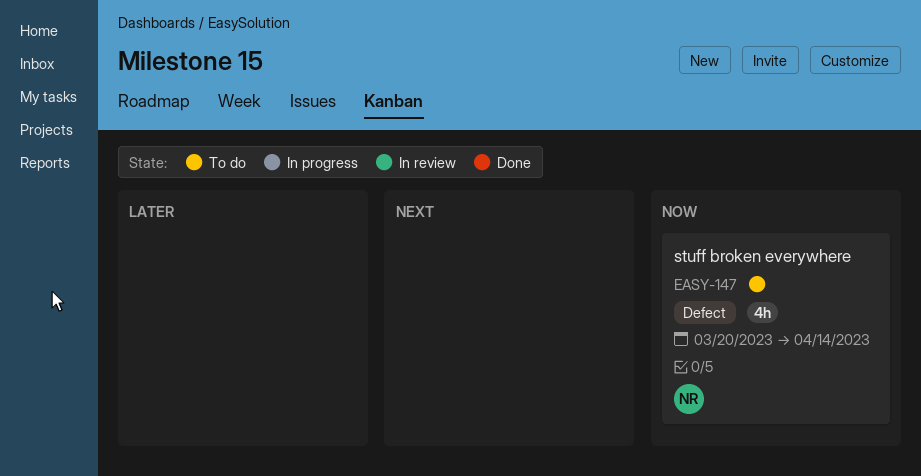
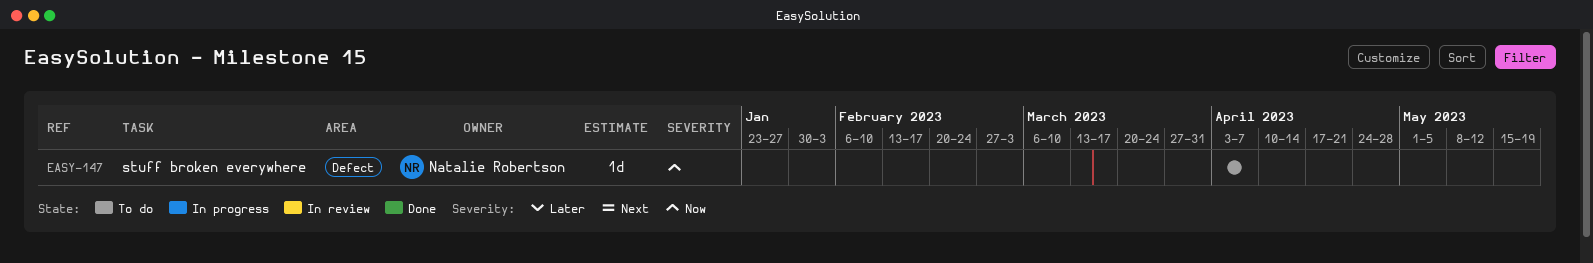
EASY-147, estimate: 4h -> 1d
EASY-147, start: Mar 20 -> Apr 3
EASY-147, due: Apr 14 -> Apr 7

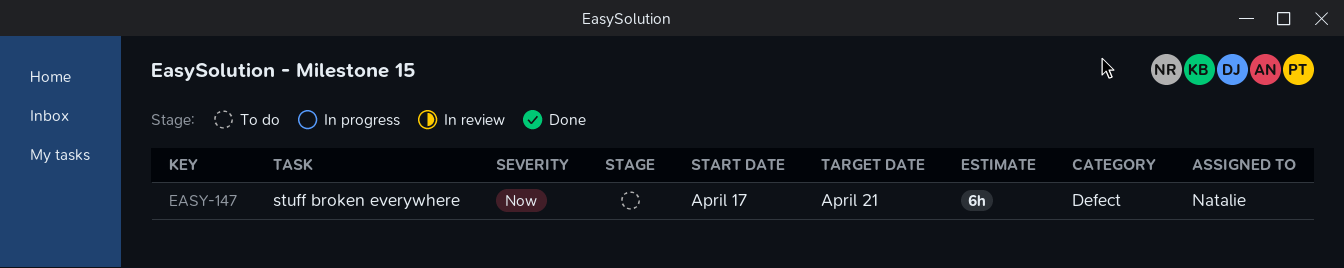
EASY-147, estimate: 1d -> 6h
EASY-147, start: Apr 3 -> Apr 17
EASY-147, due: Apr 7 -> Apr 21

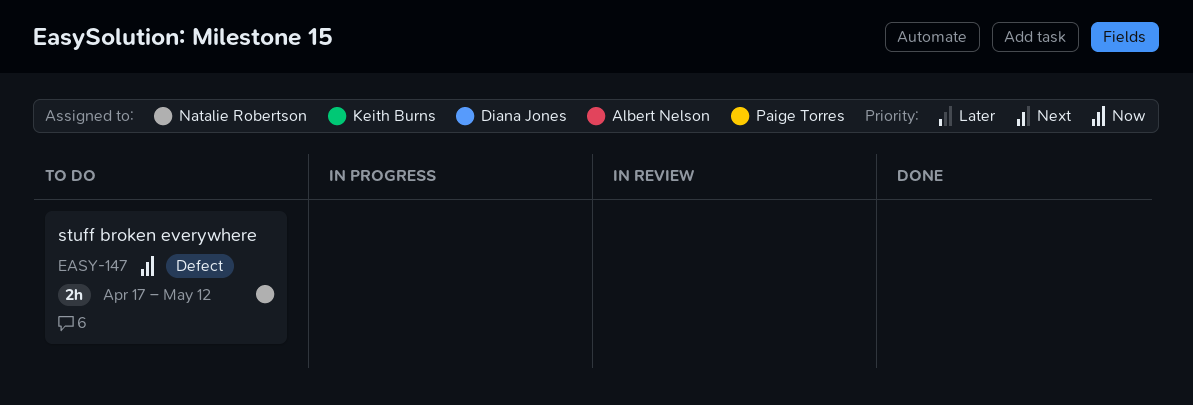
EASY-147, estimate: 6h -> 2h
EASY-147, due: Apr 21 -> May 12

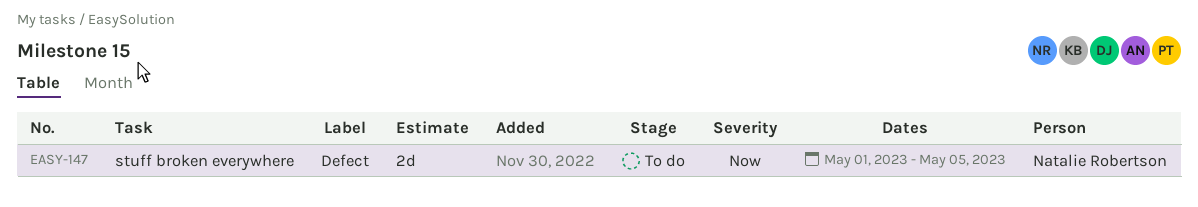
EASY-147, estimate: 2h -> 2d
EASY-147, start: Apr 17 -> May 1
EASY-147, due: May 12 -> May 5

